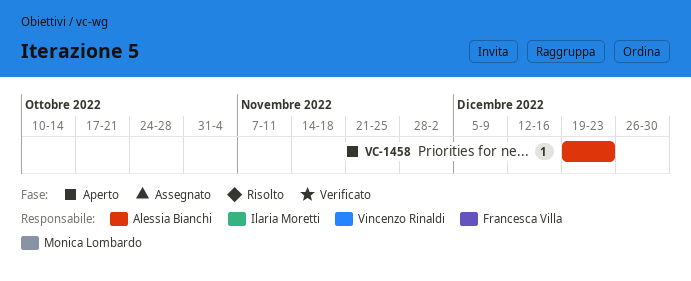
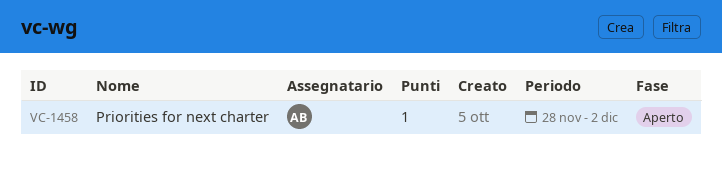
VC-1458, start: Dec 19 -> Nov 28
VC-1458, due: Dec 23 -> Dec 2

